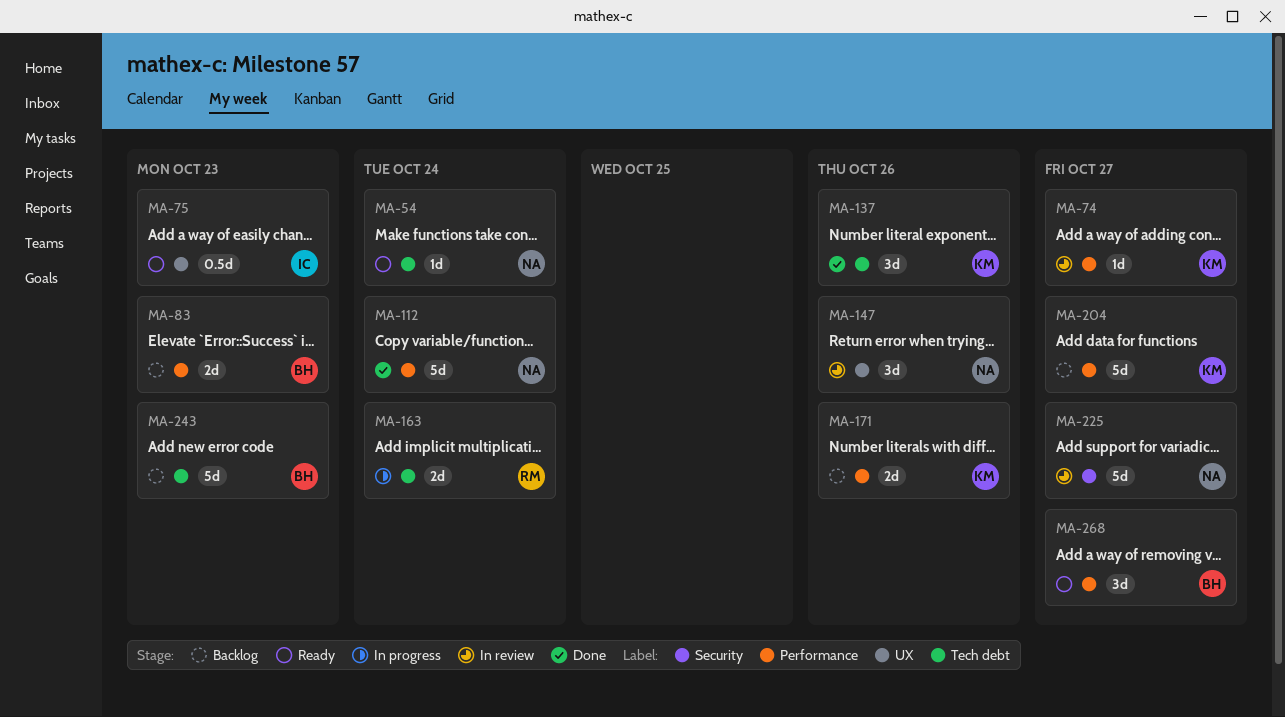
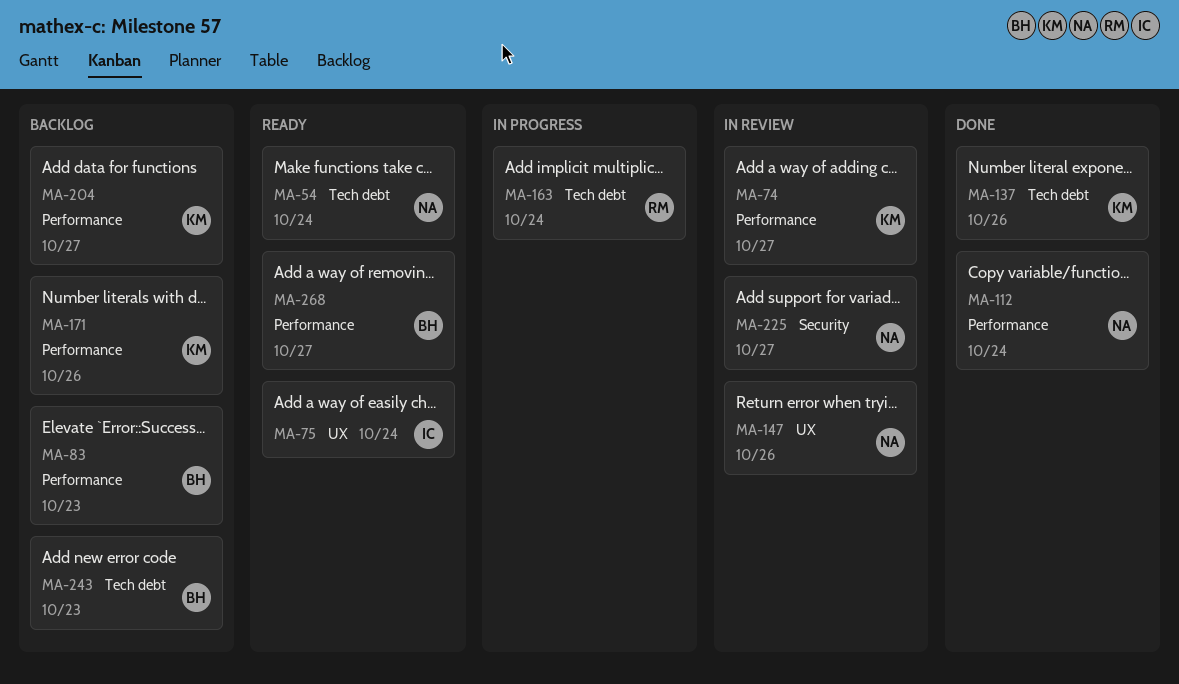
MA-75, due: Oct 23 -> Oct 24

